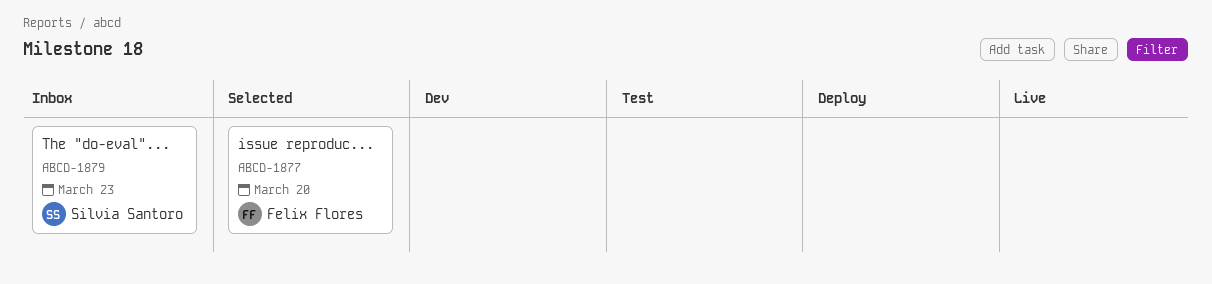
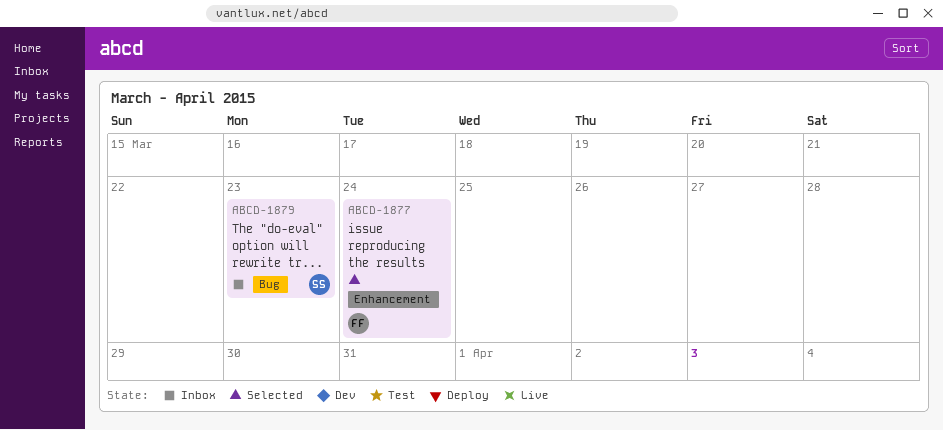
ABCD-1877, due: Mar 20 -> Mar 24

